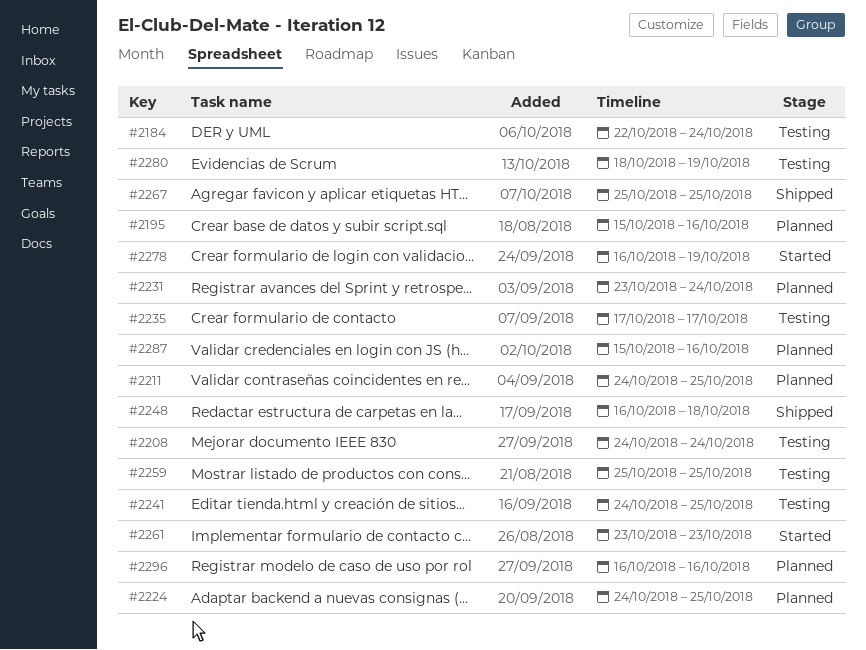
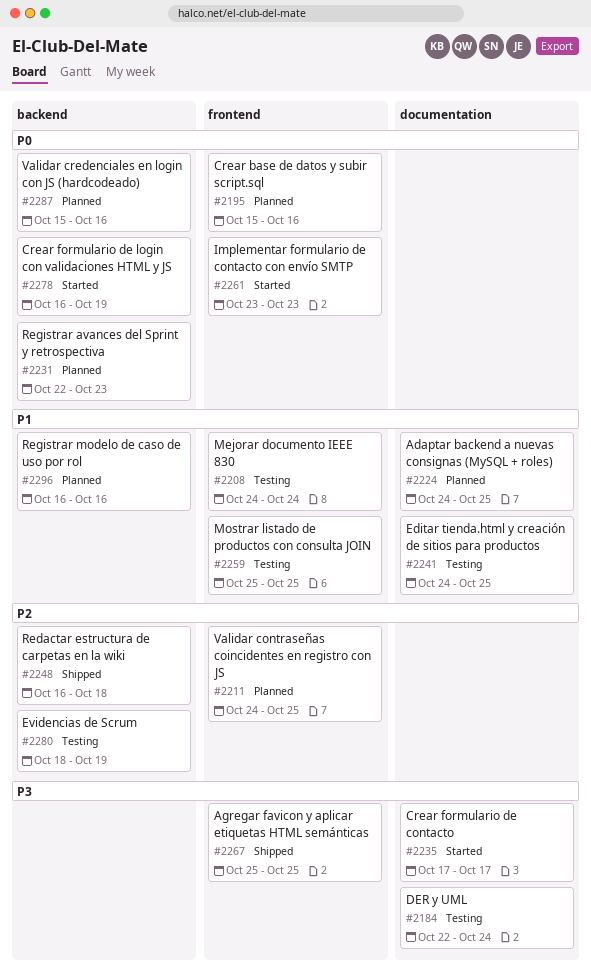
#2231, start: Oct 23 -> Oct 22
#2231, due: Oct 24 -> Oct 23
#2235, status: Testing -> Started

